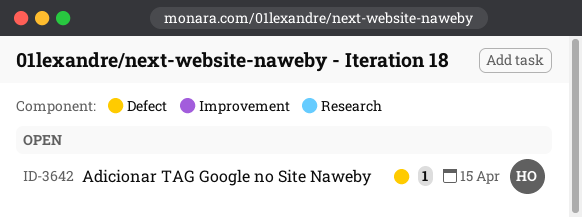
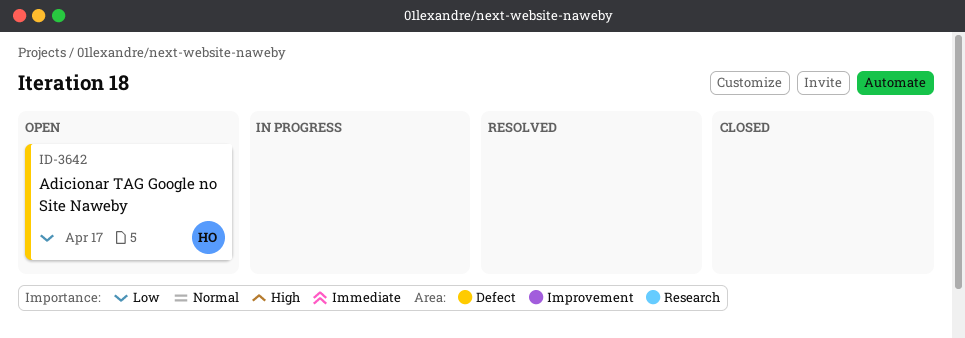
ID-3642, due: Apr 15 -> Apr 17

